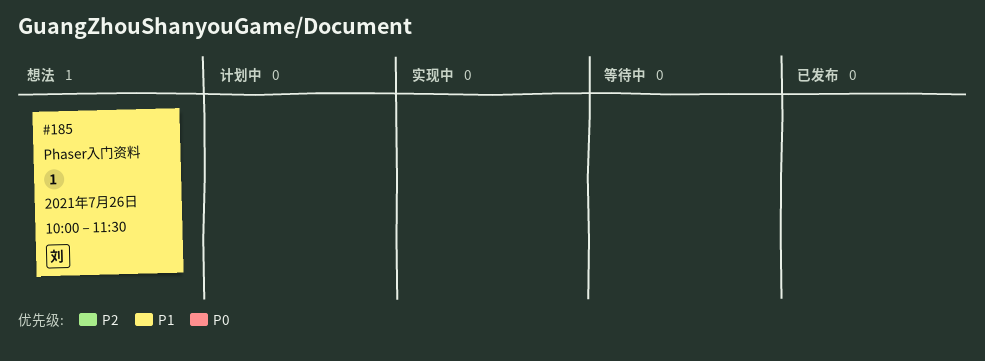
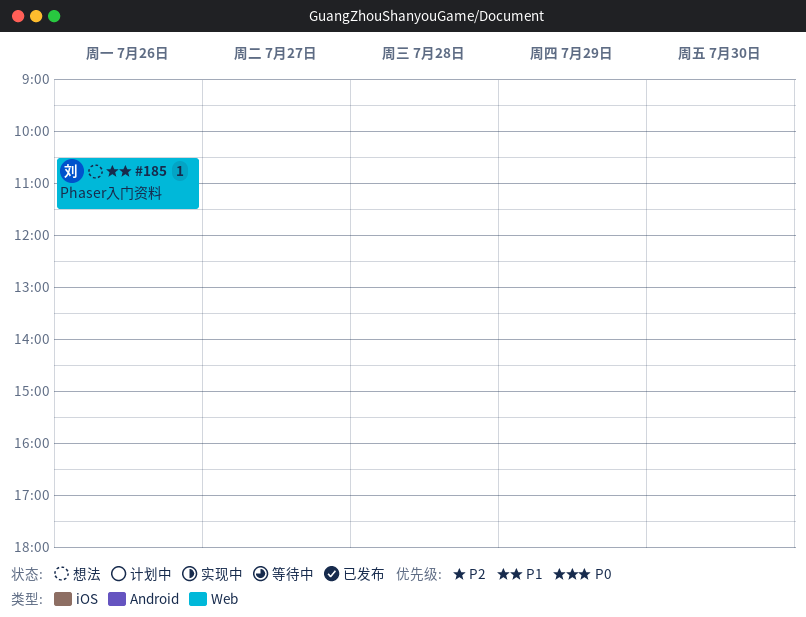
#185, begins: 10:00 -> 10:30

